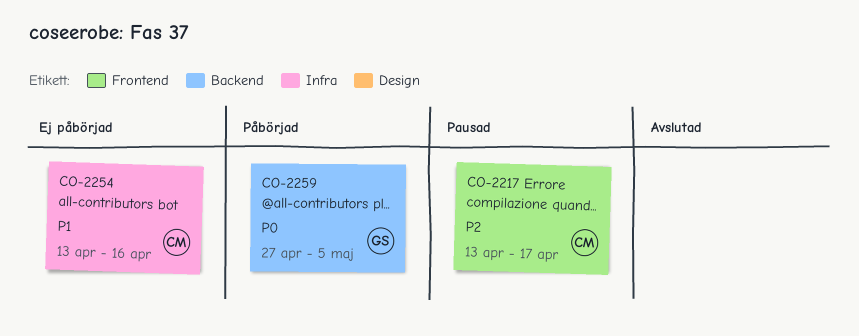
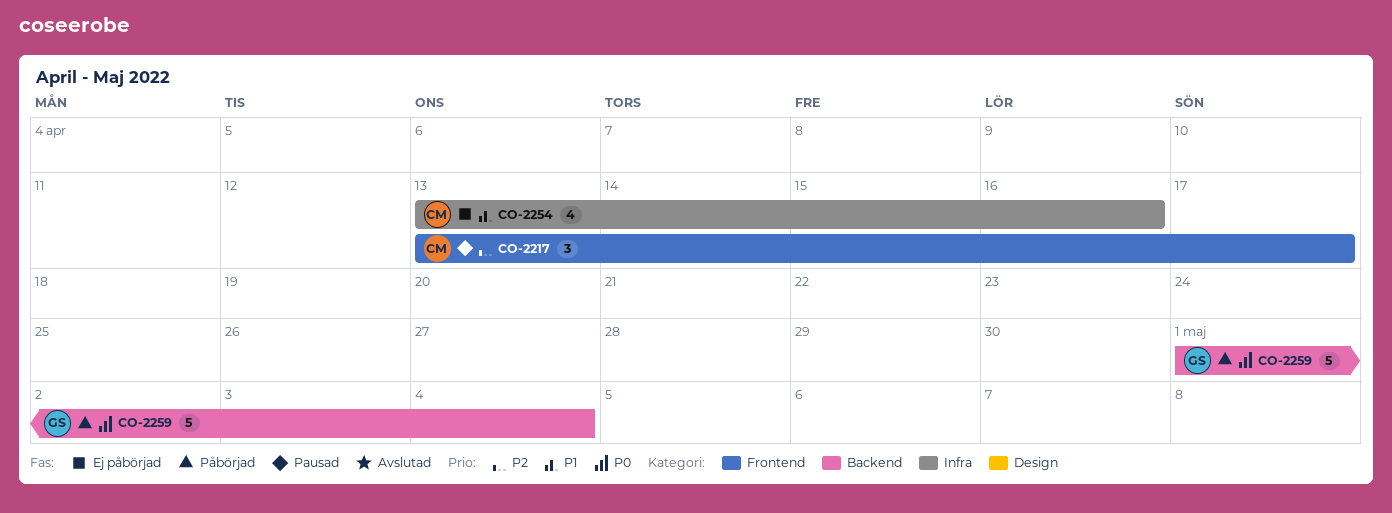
CO-2259, start: Apr 27 -> May 1
CO-2259, due: May 5 -> May 4

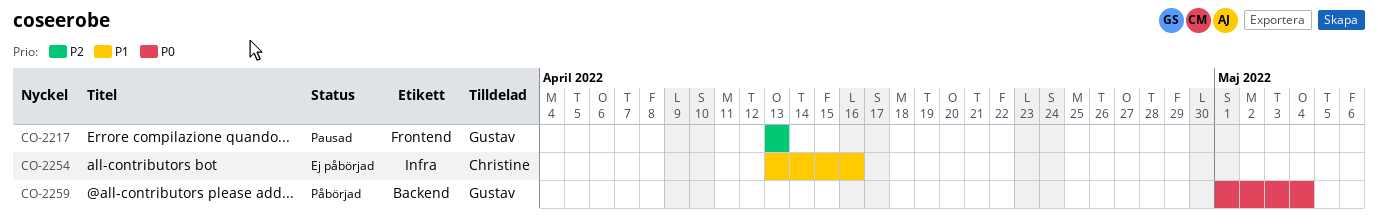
CO-2217, owner: Christine -> Gustav
CO-2217, due: Apr 17 -> Apr 13

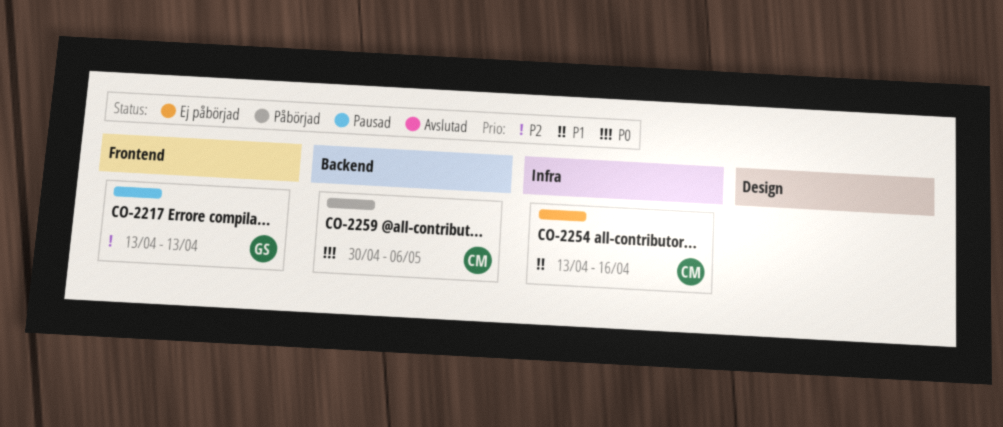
CO-2259, owner: Gustav -> Christine
CO-2259, start: May 1 -> Apr 30
CO-2259, due: May 4 -> May 6

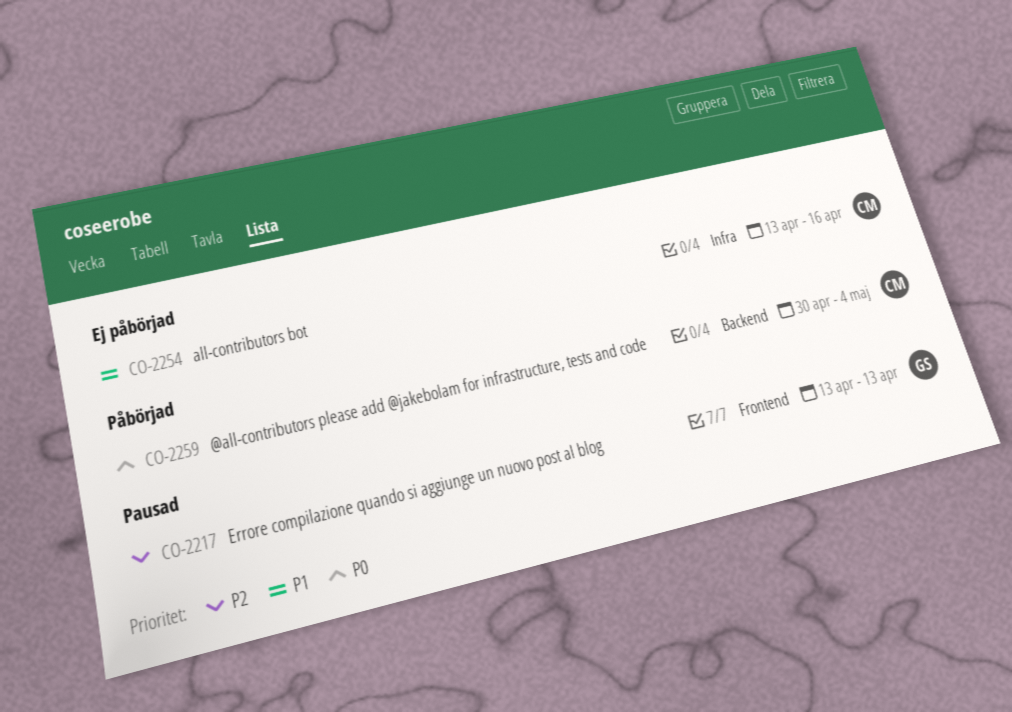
CO-2259, due: May 6 -> May 4

